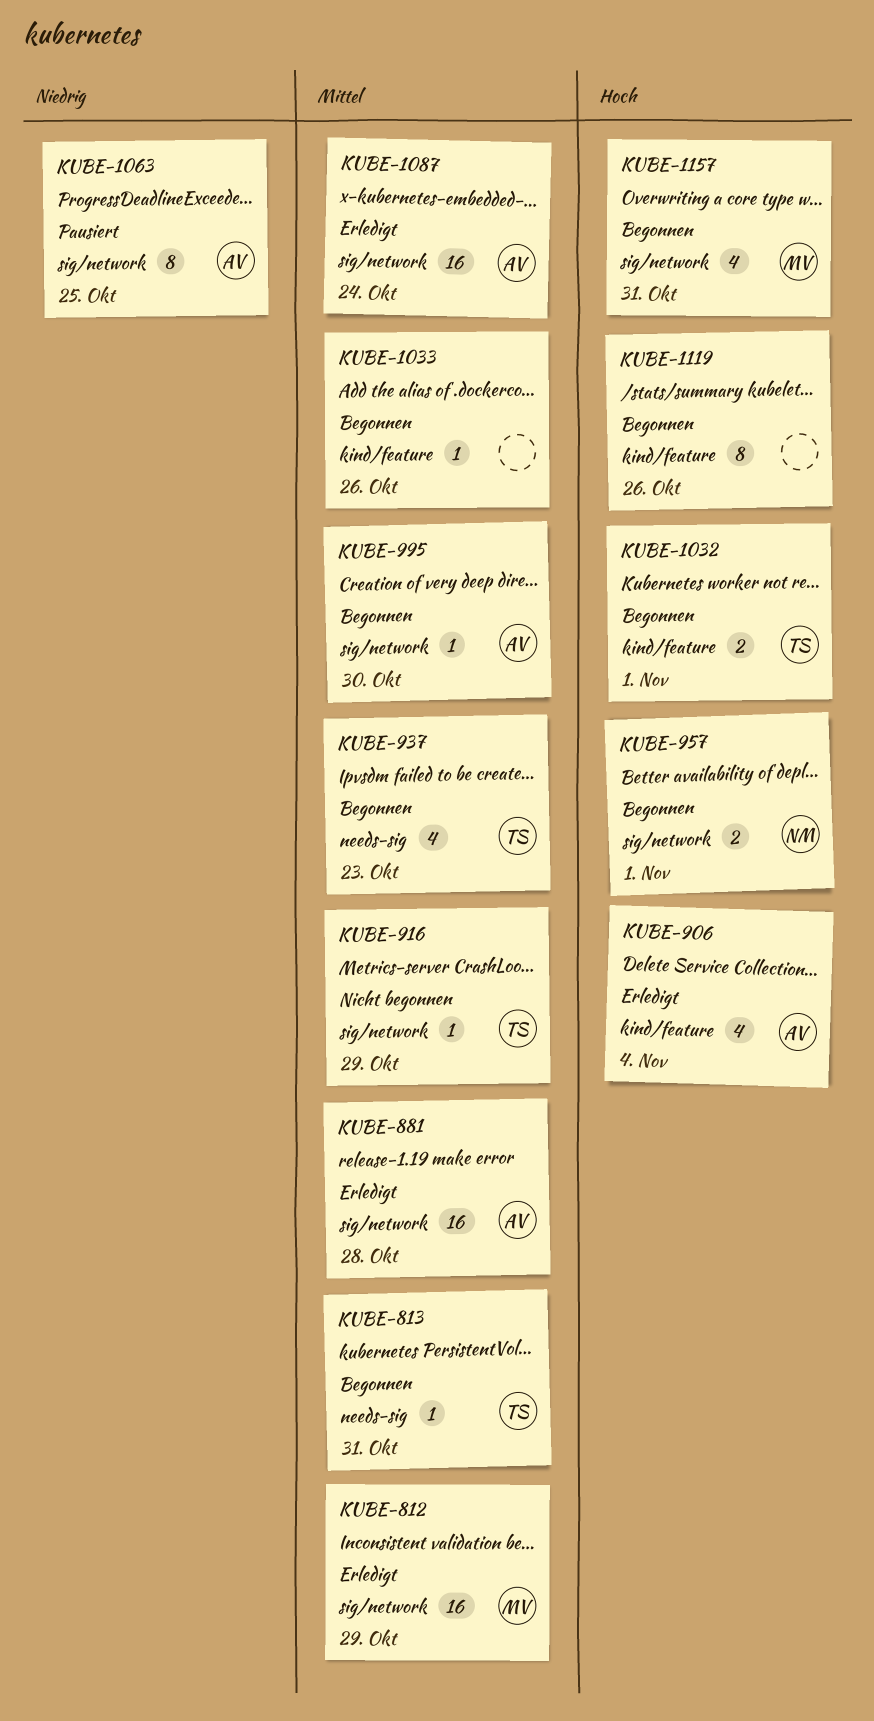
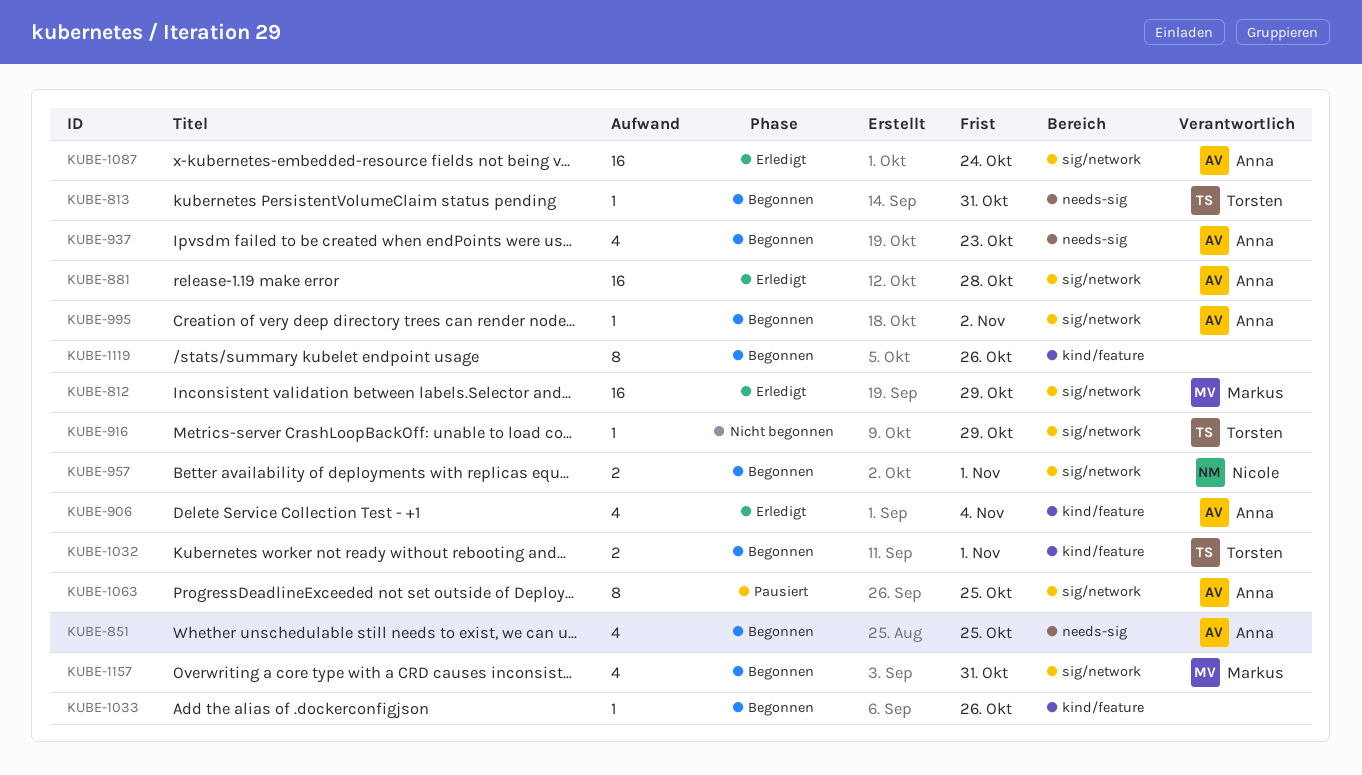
KUBE-851: none -> present
KUBE-937, owner: Torsten -> Anna
KUBE-995, due: Oct 30 -> Nov 2

